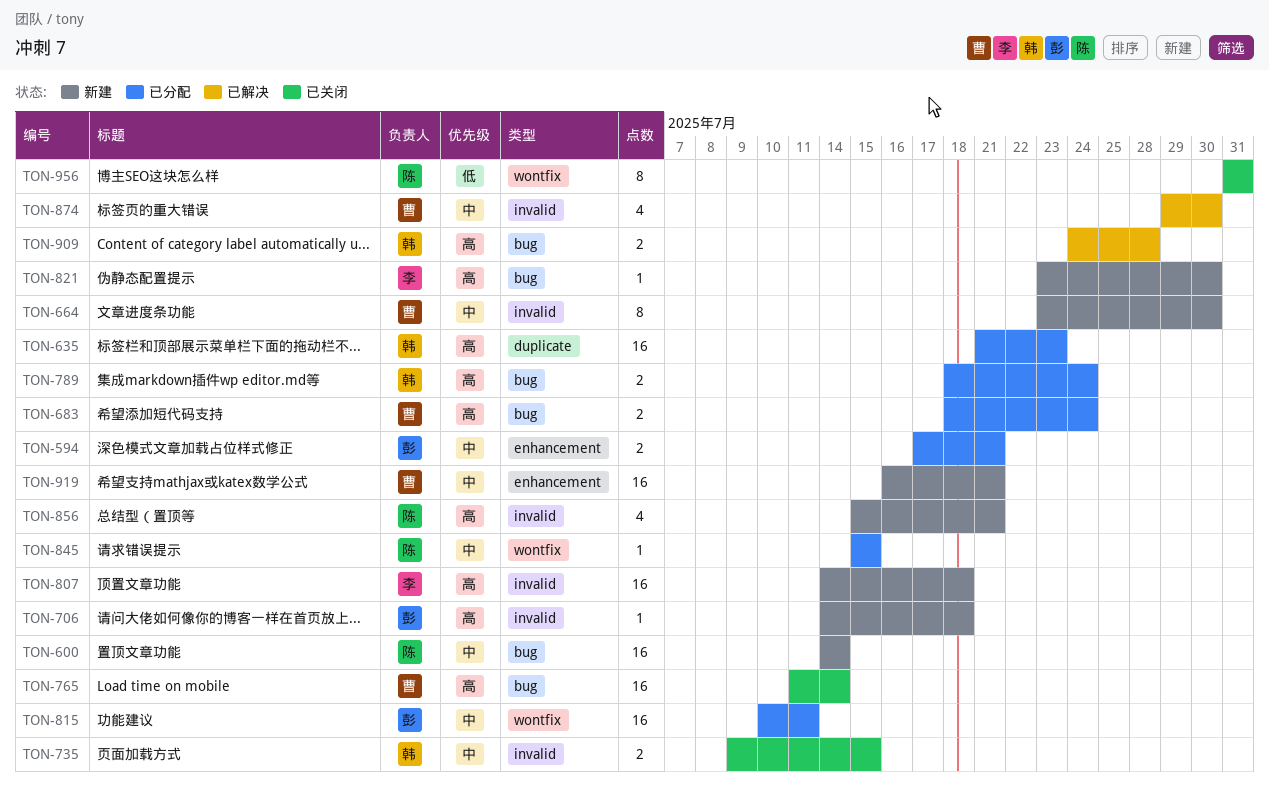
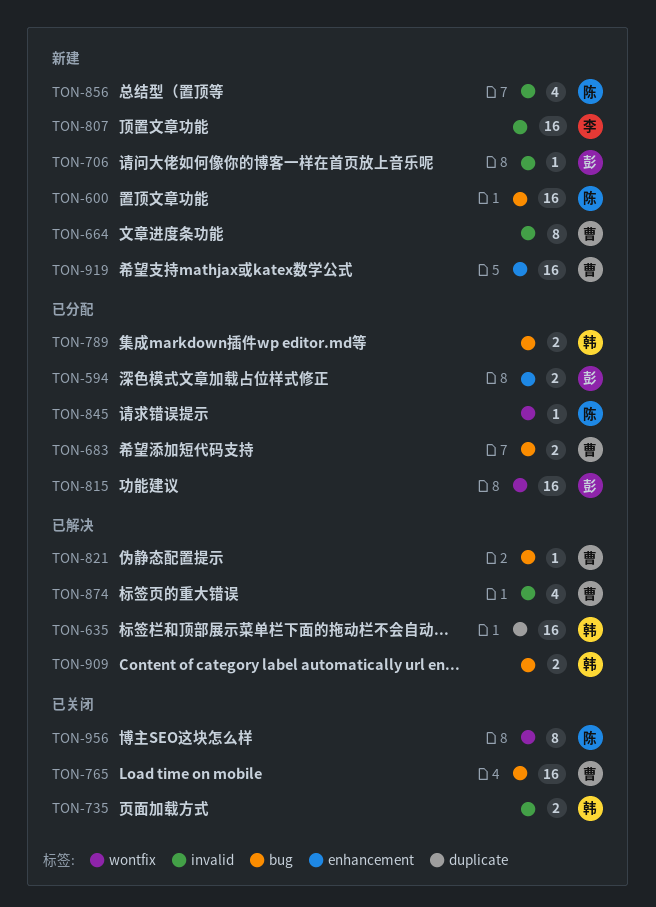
TON-635, status: 已分配 -> 已解决
TON-821, status: 新建 -> 已解决
TON-821, owner: 李 -> 曹

